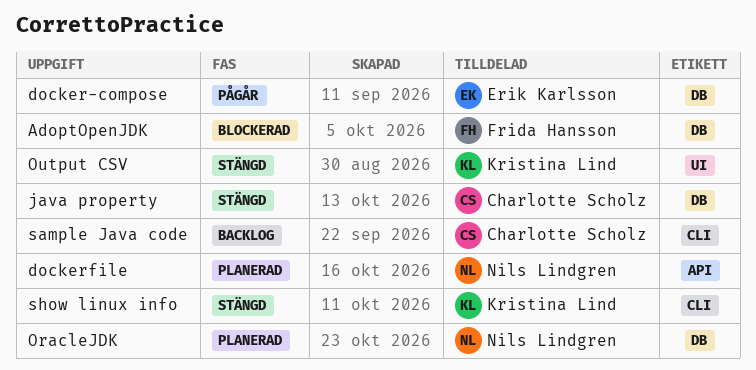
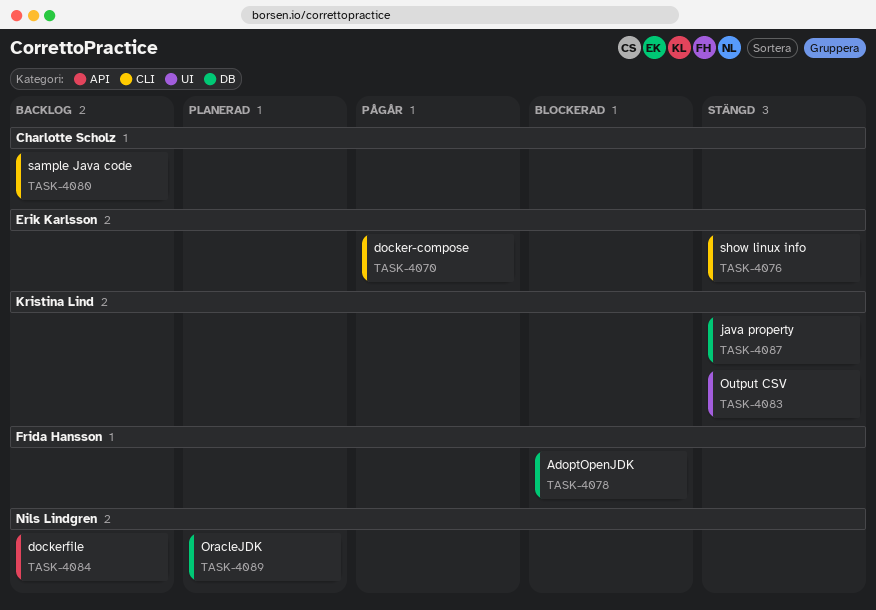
docker-compose, label: DB -> CLI
dockerfile, status: Planerad -> Backlog
java property, owner: Charlotte Scholz -> Kristina Lind
show linux info, owner: Kristina Lind -> Erik Karlsson

